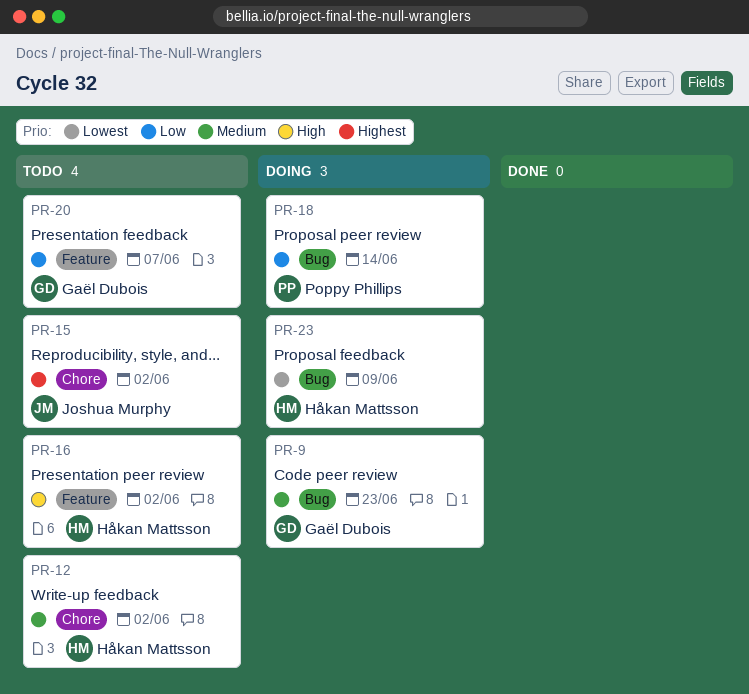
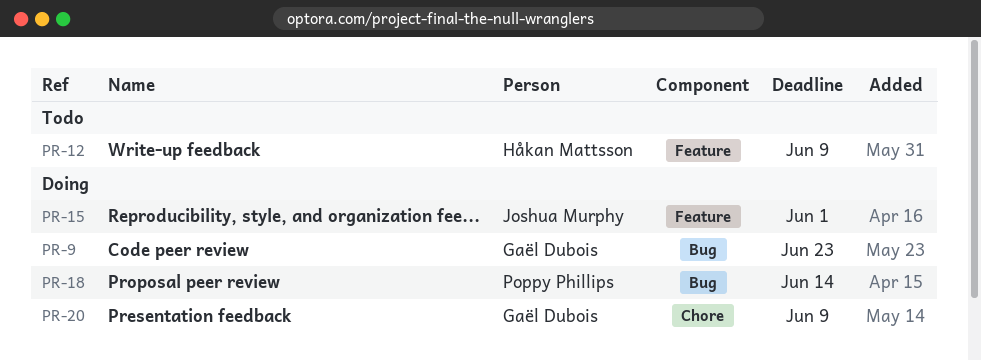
PR-12, label: Chore -> Feature
PR-12, due: Jun 2 -> Jun 9
PR-15, status: Todo -> Doing
PR-15, label: Chore -> Feature
PR-15, due: Jun 2 -> Jun 1
PR-16: present -> none
PR-20, status: Todo -> Doing
PR-20, label: Feature -> Chore
PR-20, due: Jun 7 -> Jun 9
PR-23: present -> none

